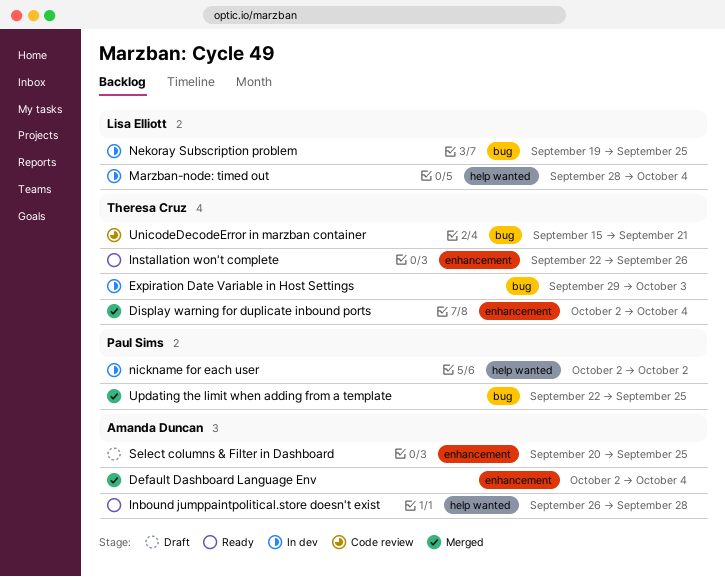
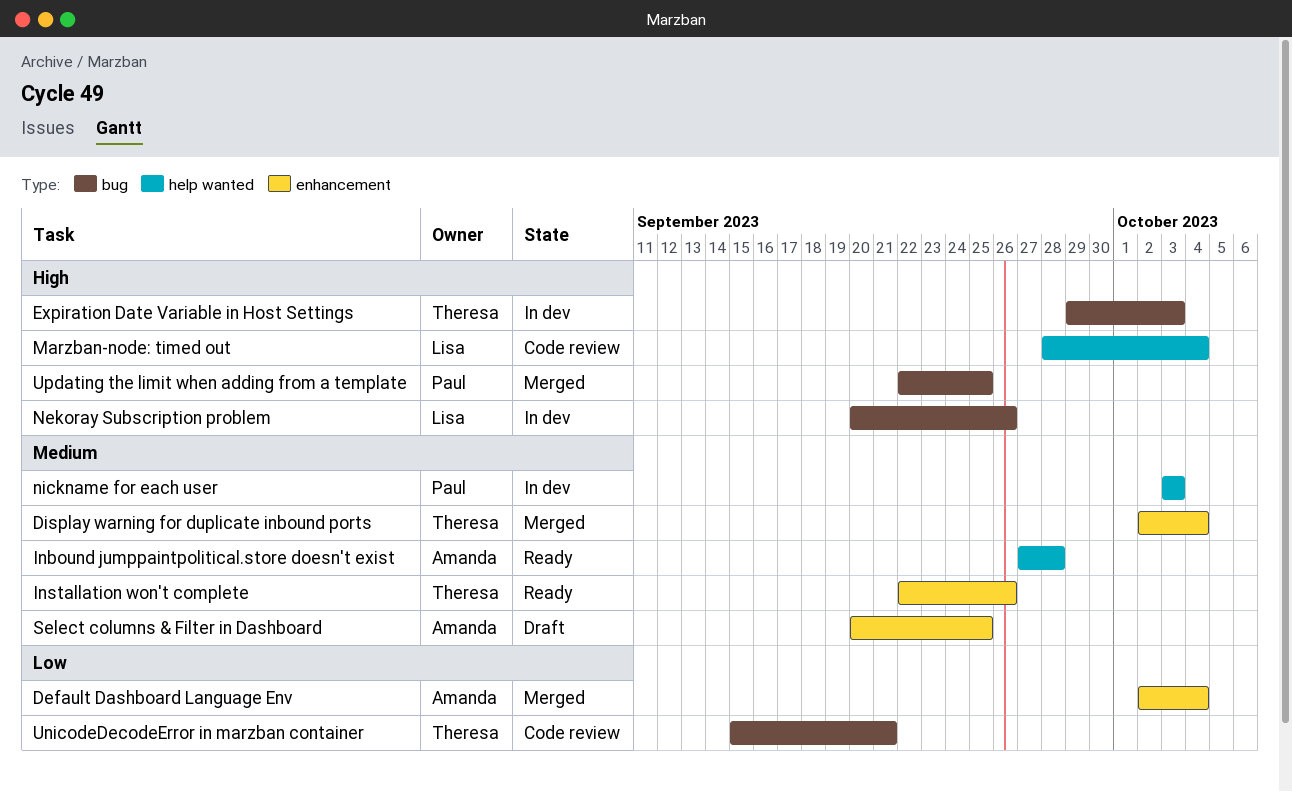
Inbound jumppaintpolitical.store doesn't exist, start: Sep 26 -> Sep 27
Marzban-node: timed out, status: In dev -> Code review
Nekoray Subscription problem, start: Sep 19 -> Sep 20
Nekoray Subscription problem, due: Sep 25 -> Sep 26
nickname for each user, start: Oct 2 -> Oct 3
nickname for each user, due: Oct 2 -> Oct 3

